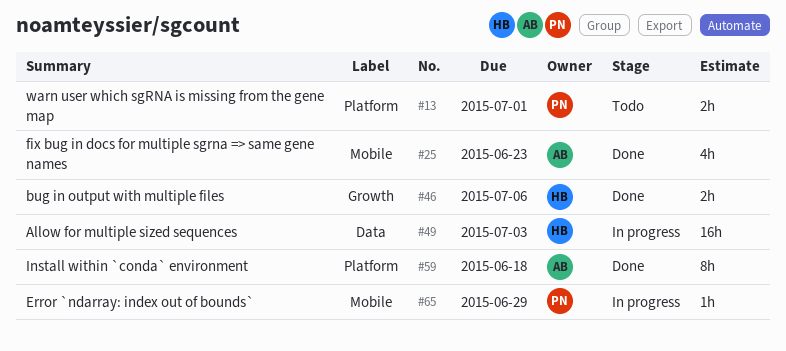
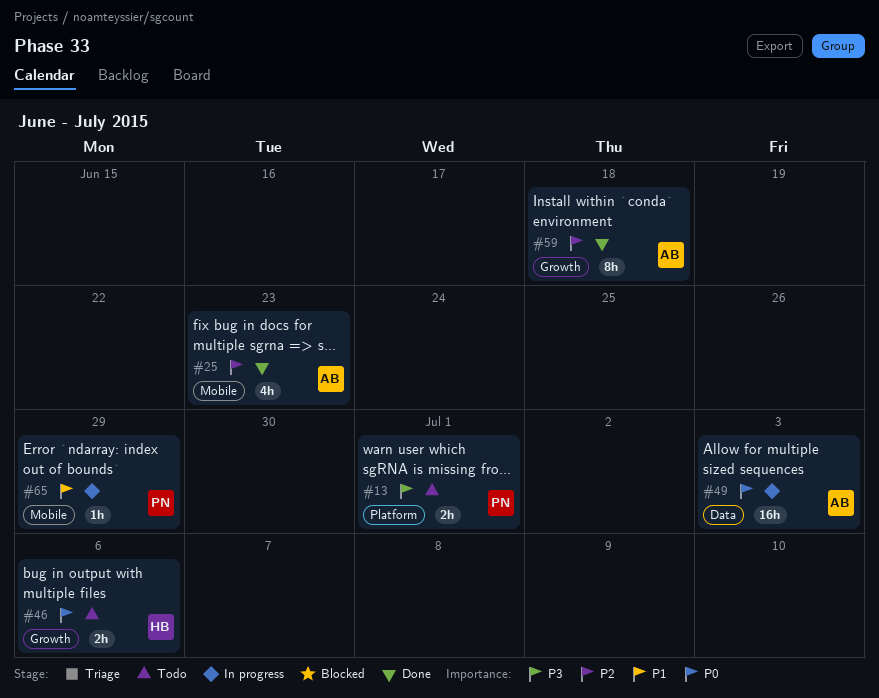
#46, status: Done -> Todo
#49, owner: HB -> AB
#59, label: Platform -> Growth

